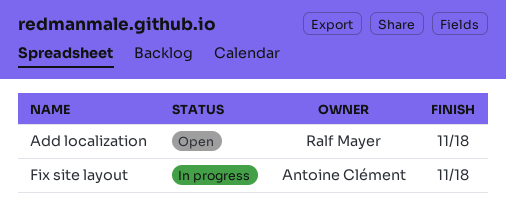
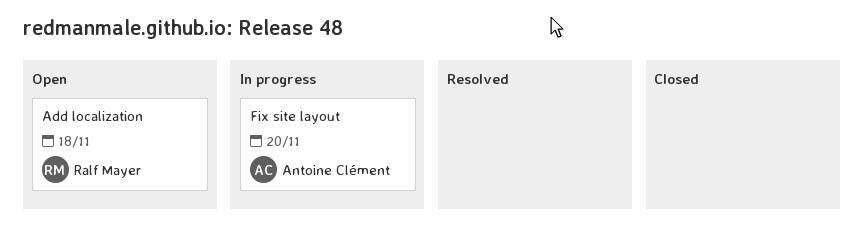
Fix site layout, due: Nov 18 -> Nov 20

